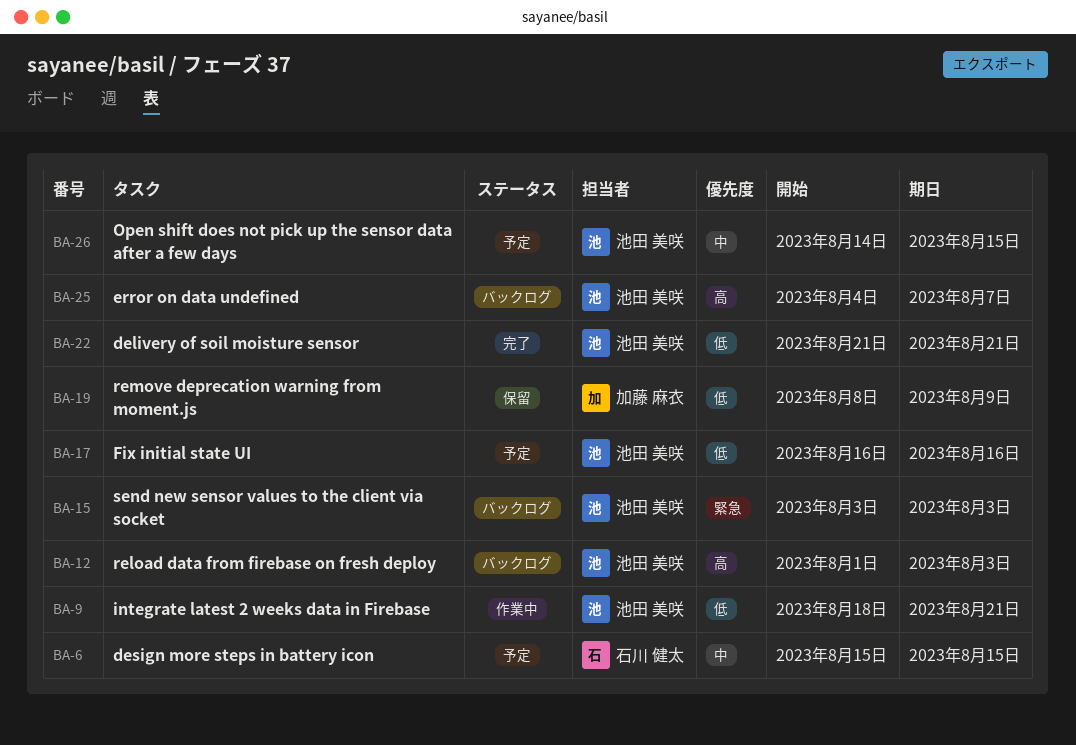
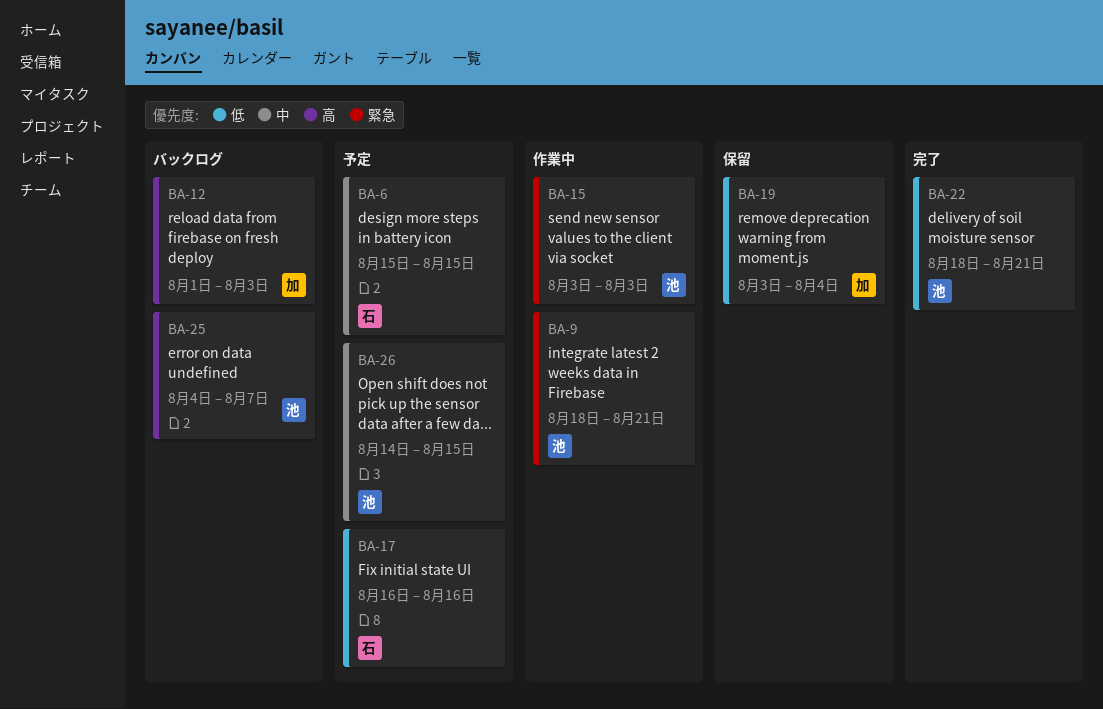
BA-9, priority: 低 -> 緊急
BA-12, owner: 池田 美咲 -> 加藤 麻衣
BA-15, status: バックログ -> 作業中
BA-17, owner: 池田 美咲 -> 石川 健太
BA-19, start: Aug 8 -> Aug 3
BA-19, due: Aug 9 -> Aug 4
BA-22, start: Aug 21 -> Aug 18

